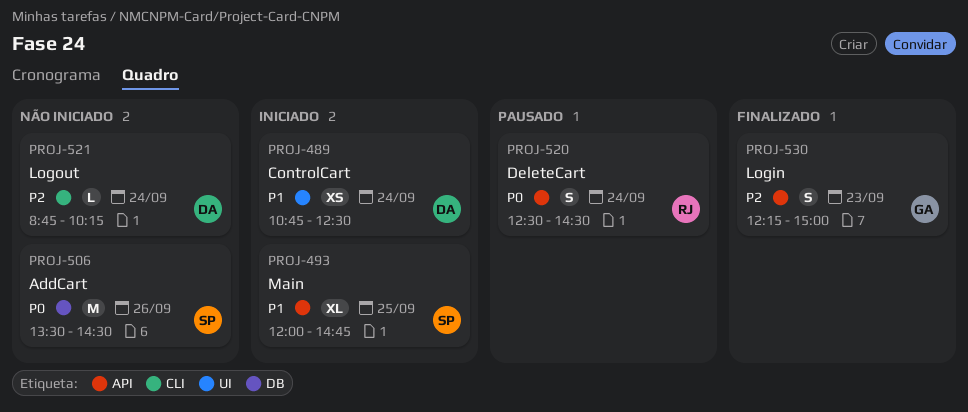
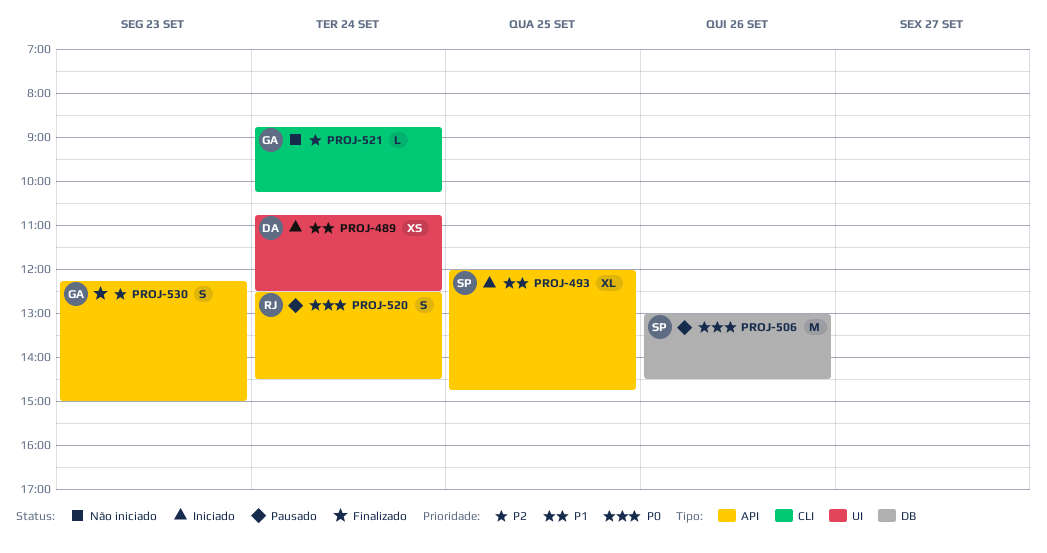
PROJ-506, status: Não iniciado -> Pausado
PROJ-506, begins: 13:30 -> 13:00
PROJ-521, owner: DA -> GA

